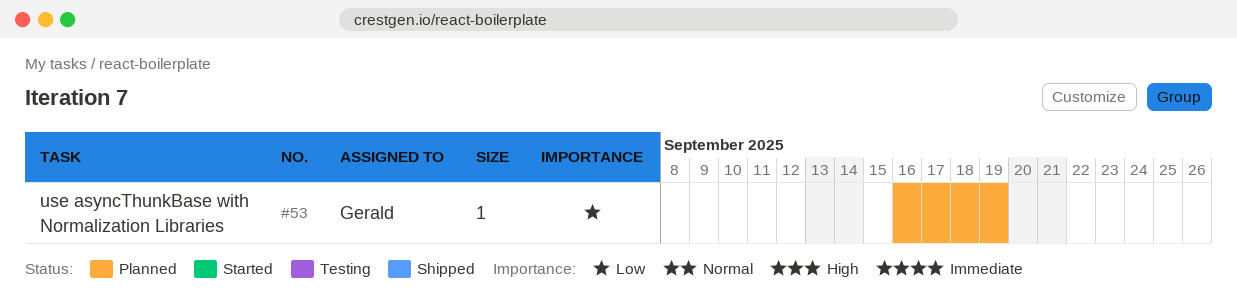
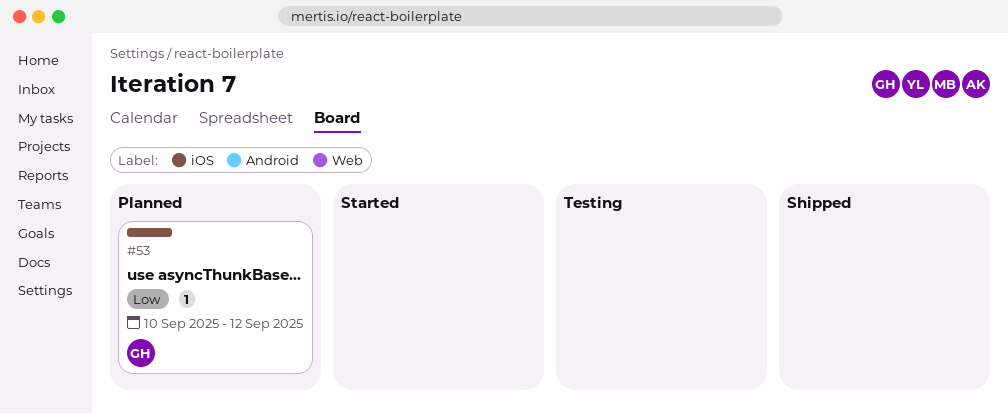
#53, start: Sep 16 -> Sep 10
#53, due: Sep 19 -> Sep 12

